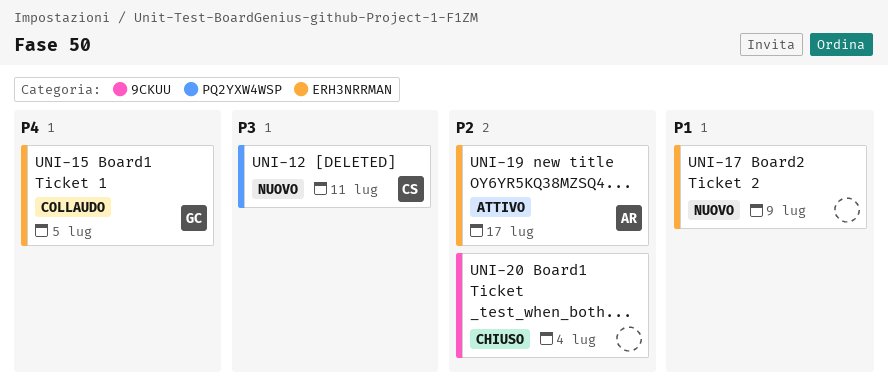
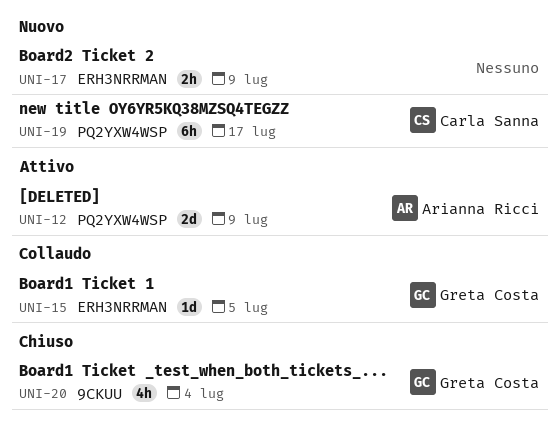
UNI-12, status: Nuovo -> Attivo
UNI-12, owner: Carla Sanna -> Arianna Ricci
UNI-12, due: Jul 11 -> Jul 9
UNI-19, status: Attivo -> Nuovo
UNI-19, owner: Arianna Ricci -> Carla Sanna
UNI-19, label: ERH3NRRMAN -> PQ2YXW4WSP
UNI-20, owner: none -> Greta Costa

